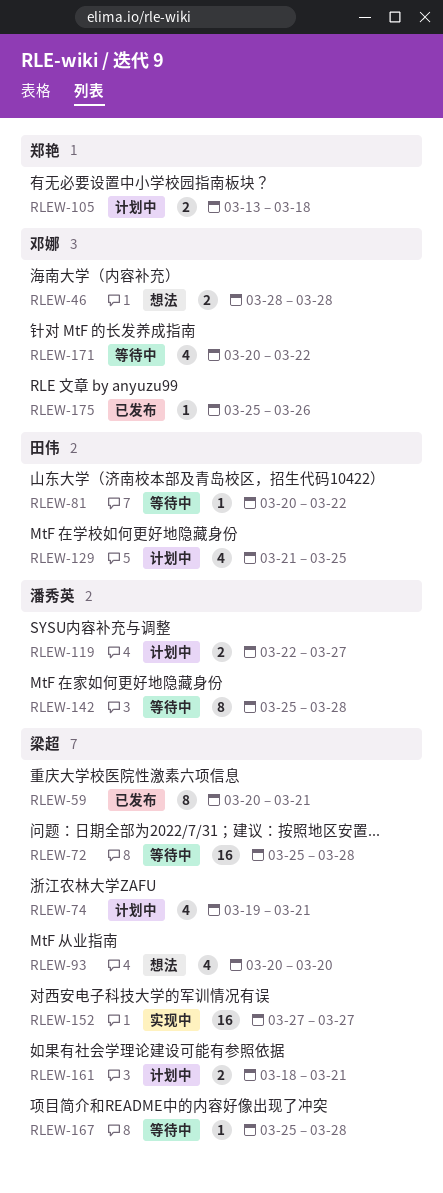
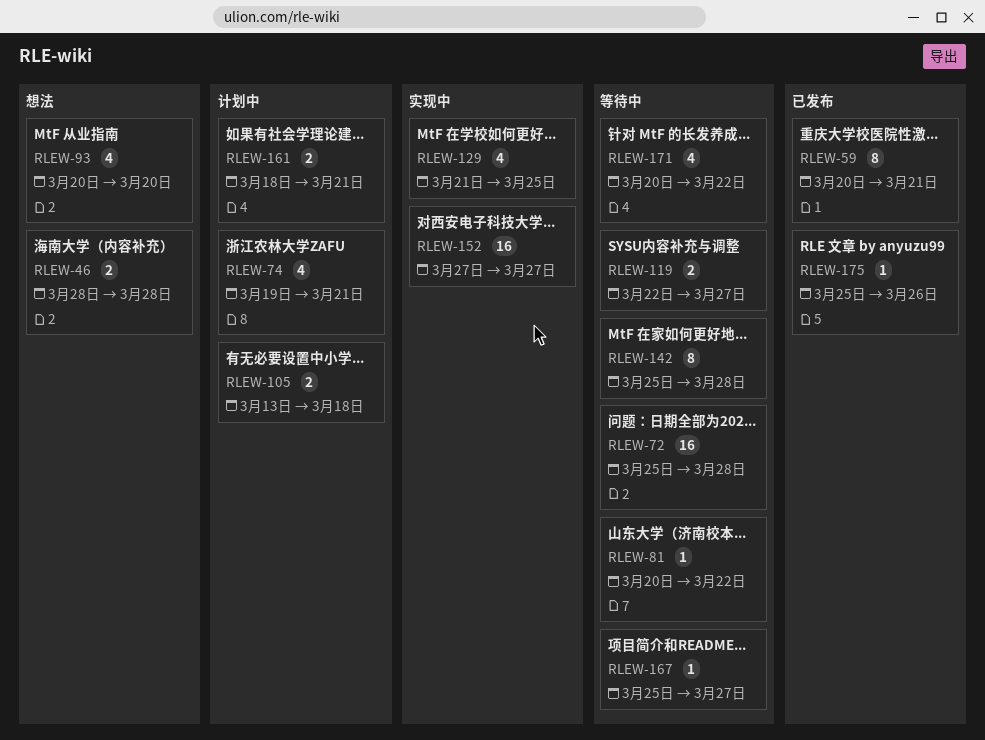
RLEW-119, status: 计划中 -> 等待中
RLEW-129, status: 计划中 -> 实现中
RLEW-167, due: Mar 28 -> Mar 27

